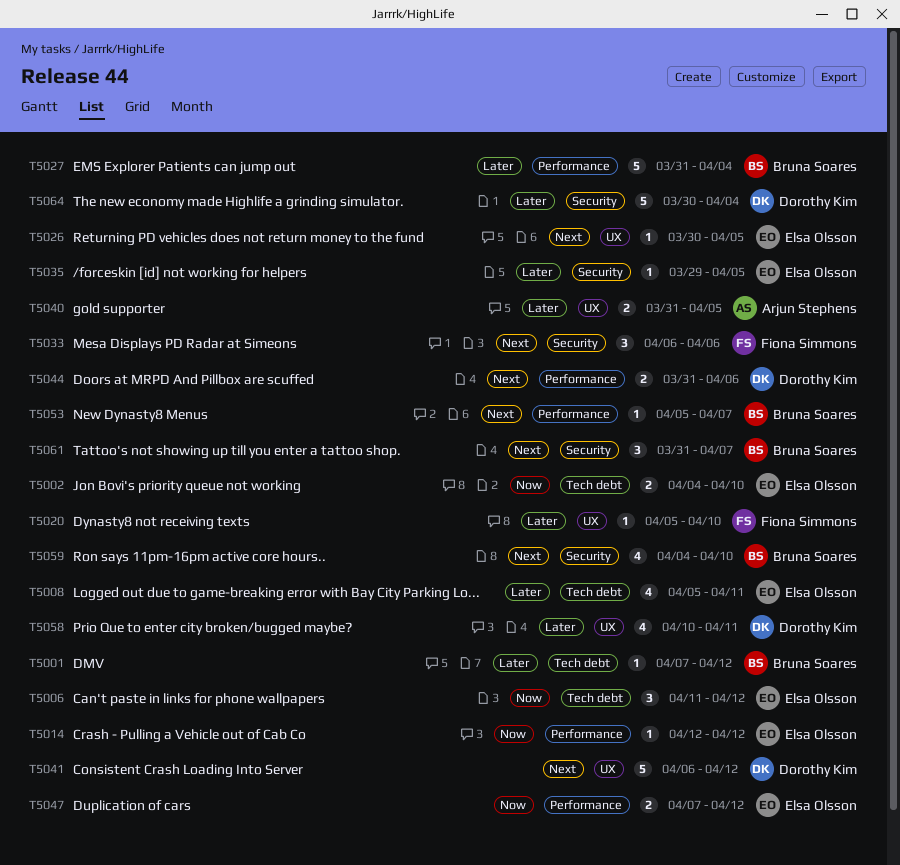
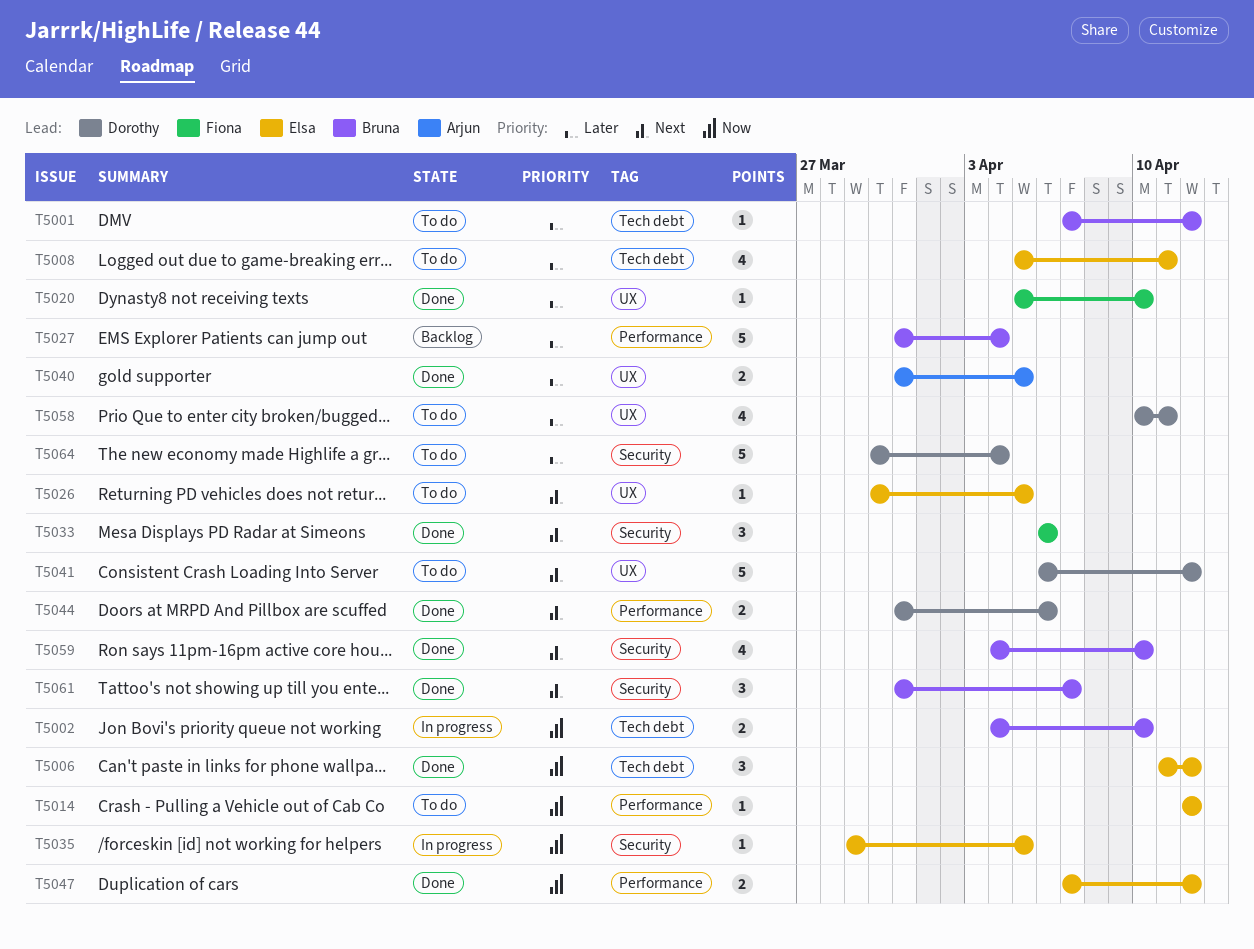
T5002, owner: Elsa Olsson -> Bruna Soares
T5035, priority: Later -> Now
T5053: present -> none

